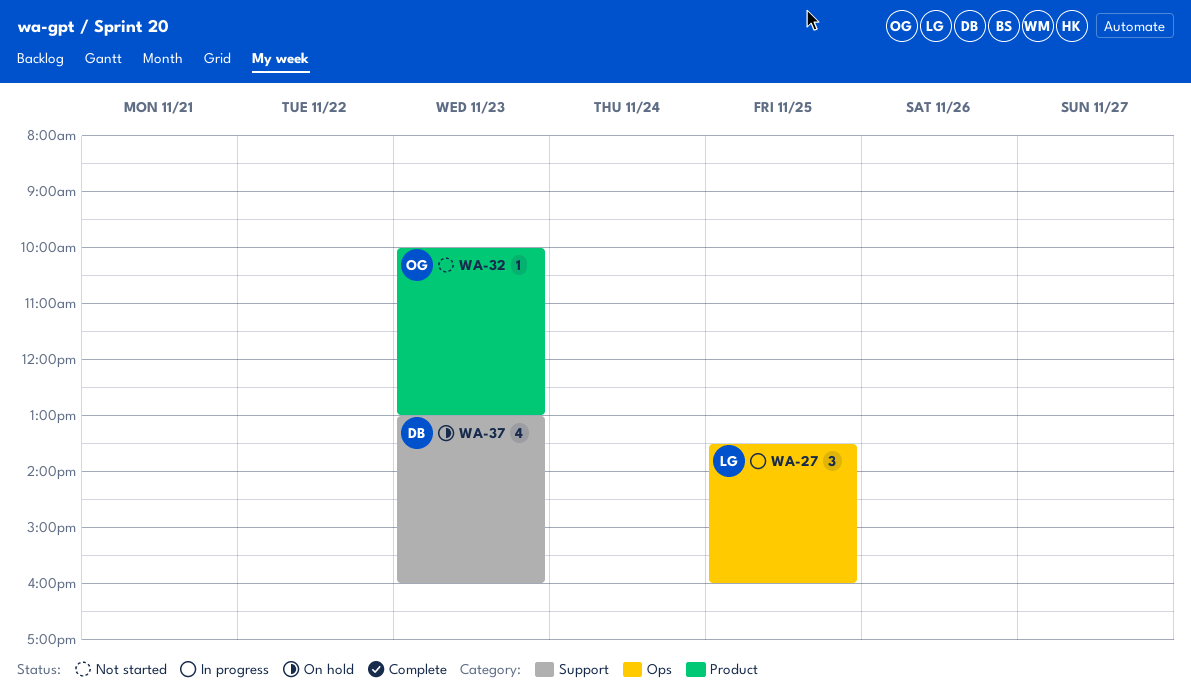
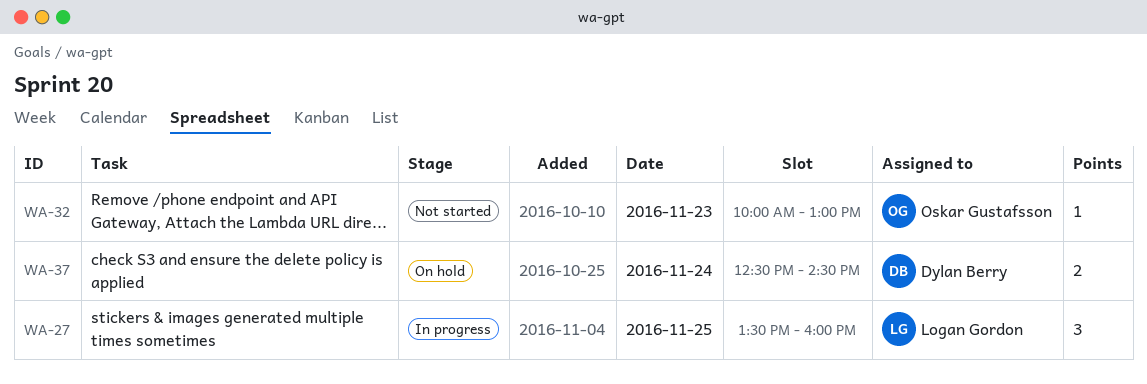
WA-37, estimate: 4 -> 2
WA-37, day: Nov 23 -> Nov 24
WA-37, begins: 13:00 -> 12:30
WA-37, ends: 16:00 -> 14:30

